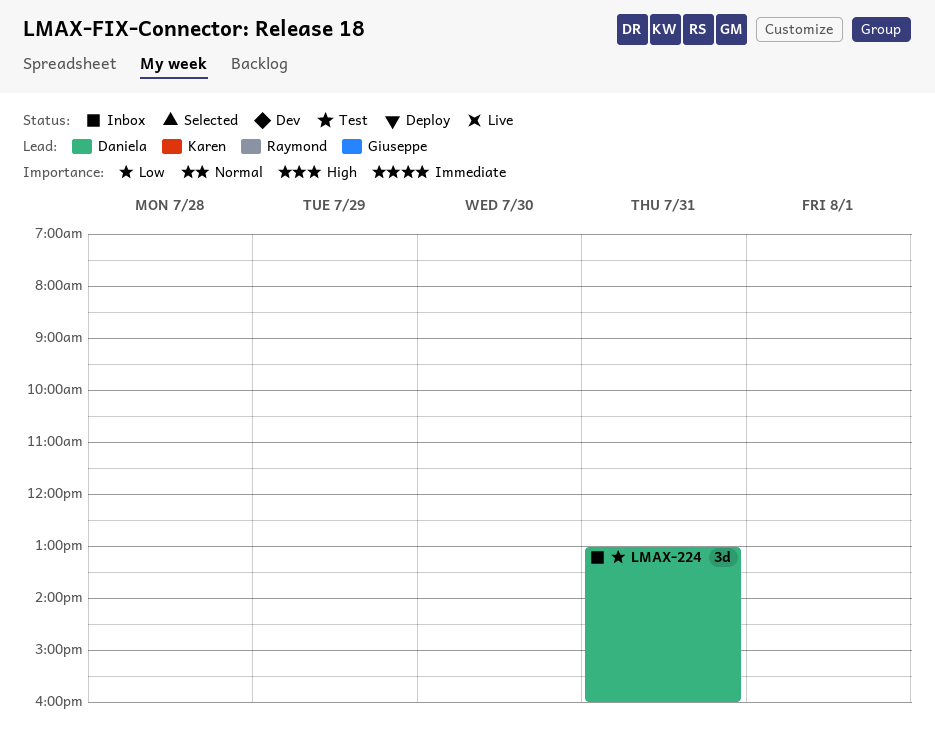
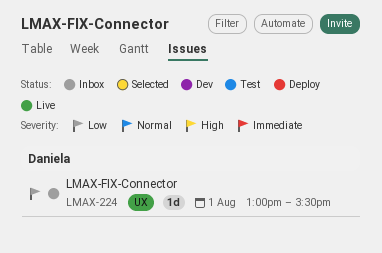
LMAX-224, estimate: 3d -> 1d
LMAX-224, day: Jul 31 -> Aug 1
LMAX-224, ends: 16:00 -> 15:30

